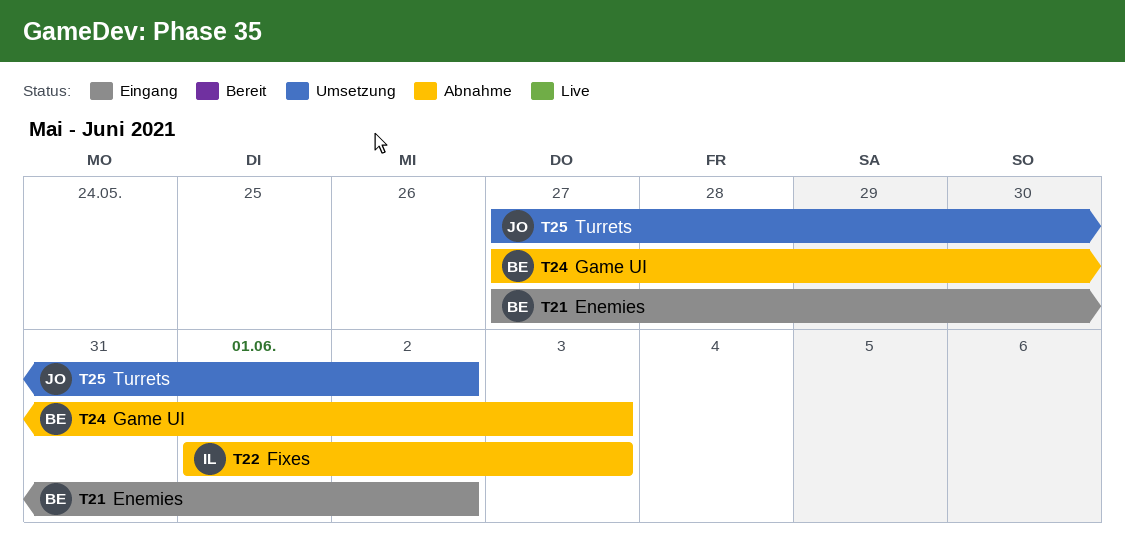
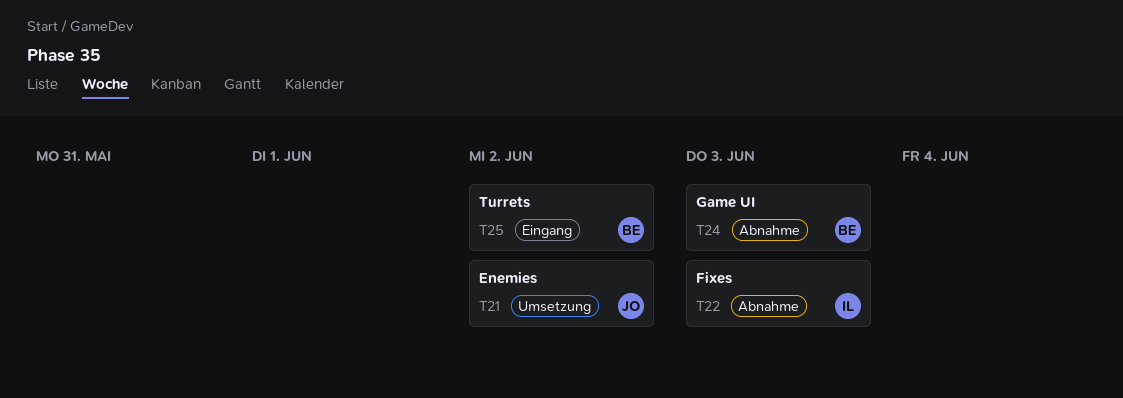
T21, status: Eingang -> Umsetzung
T21, owner: BE -> JO
T25, status: Umsetzung -> Eingang
T25, owner: JO -> BE

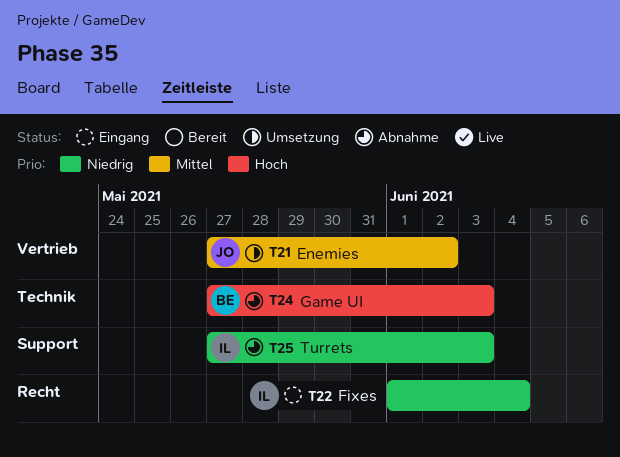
T22, status: Abnahme -> Eingang
T22, due: Jun 3 -> Jun 4
T25, status: Eingang -> Abnahme
T25, owner: BE -> IL
T25, due: Jun 2 -> Jun 3

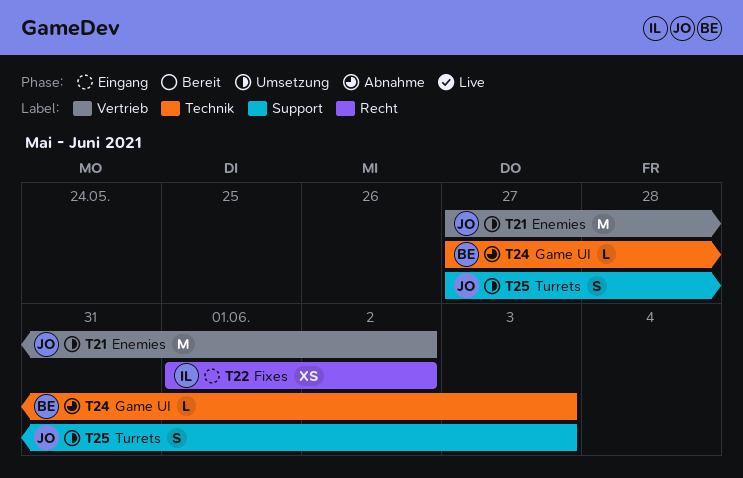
T22, due: Jun 4 -> Jun 2
T25, status: Abnahme -> Umsetzung
T25, owner: IL -> JO

